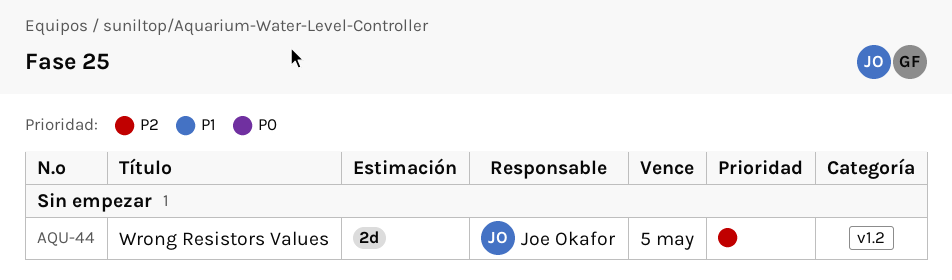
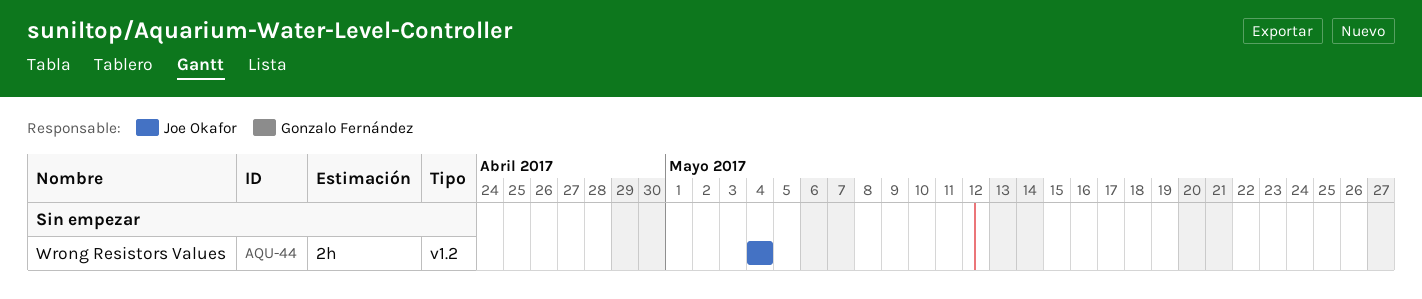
AQU-44, estimate: 2d -> 2h
AQU-44, due: May 5 -> May 4

